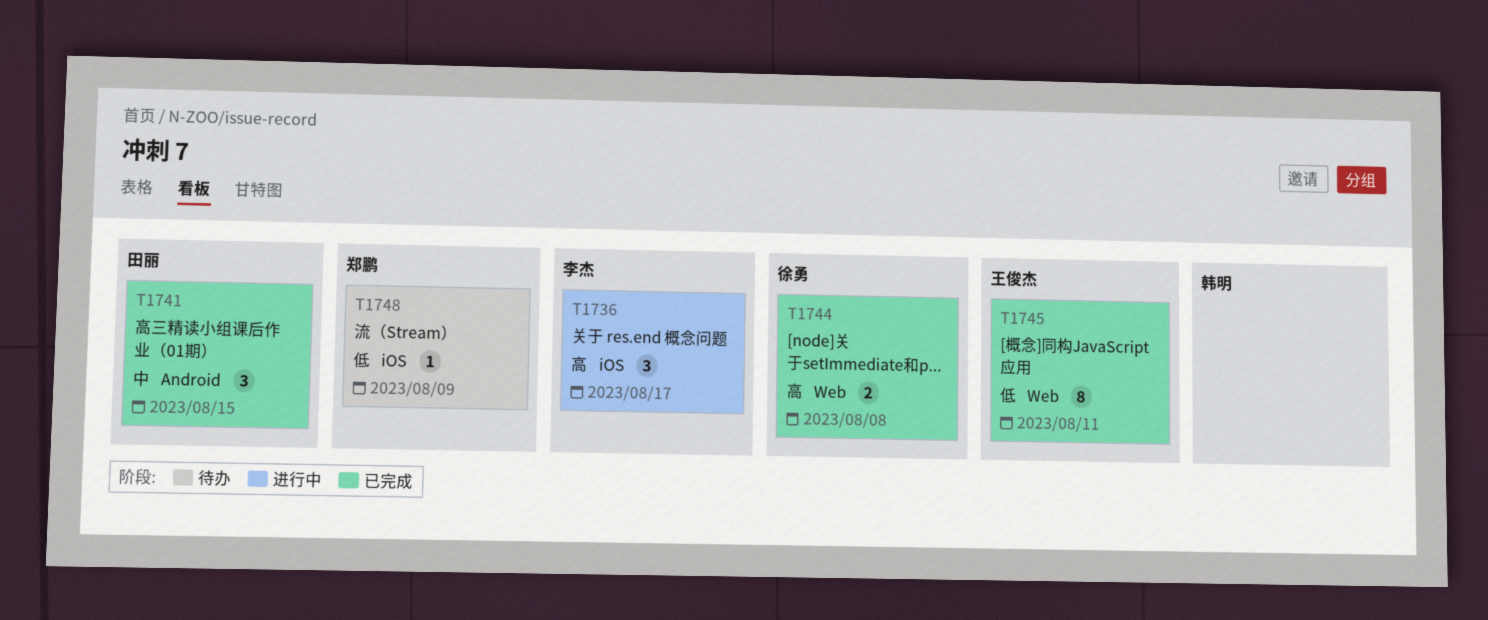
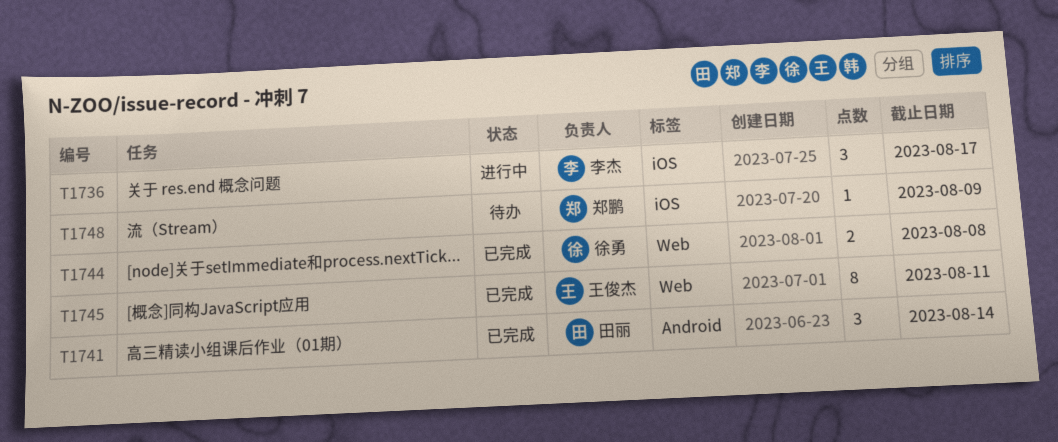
T1741, due: Aug 15 -> Aug 14

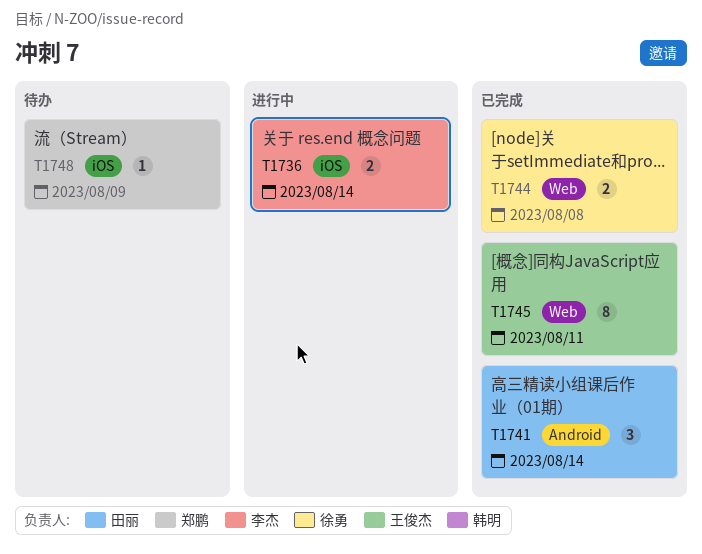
T1736, estimate: 3 -> 2
T1736, due: Aug 17 -> Aug 14

